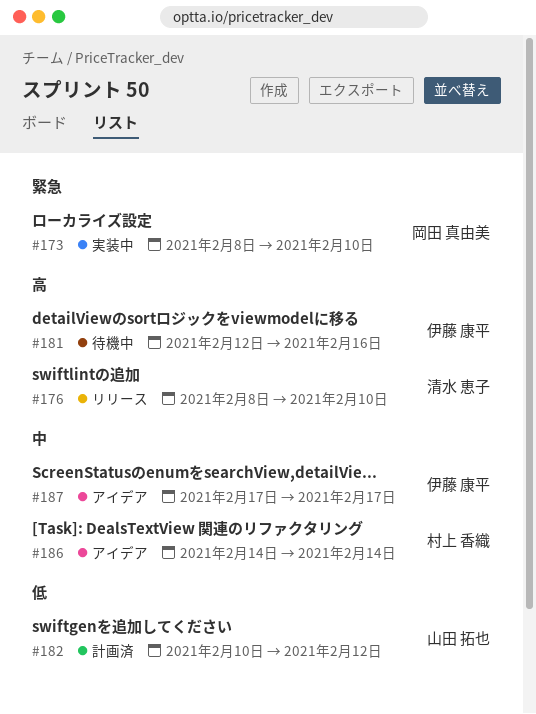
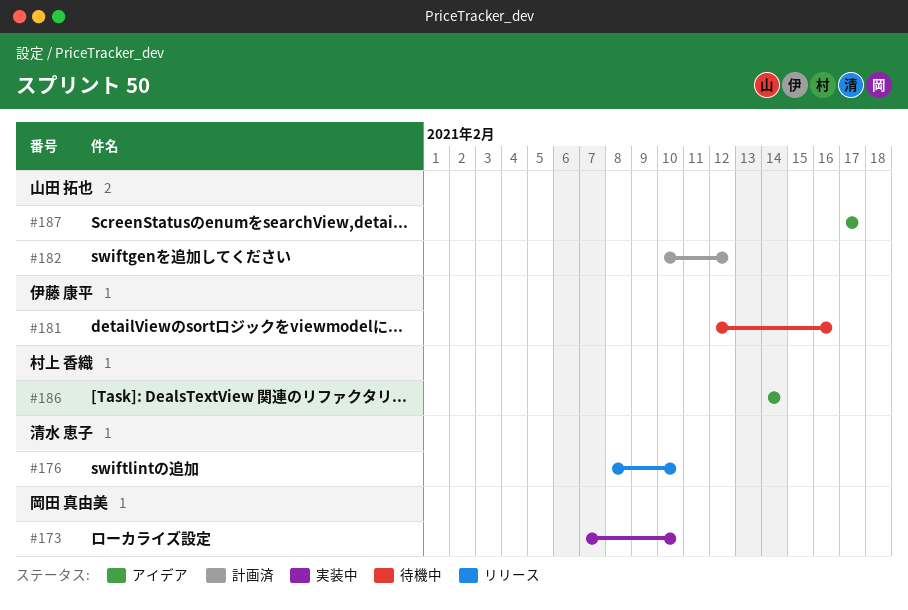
#173, start: Feb 8 -> Feb 7
#187, owner: 伊藤 康平 -> 山田 拓也

